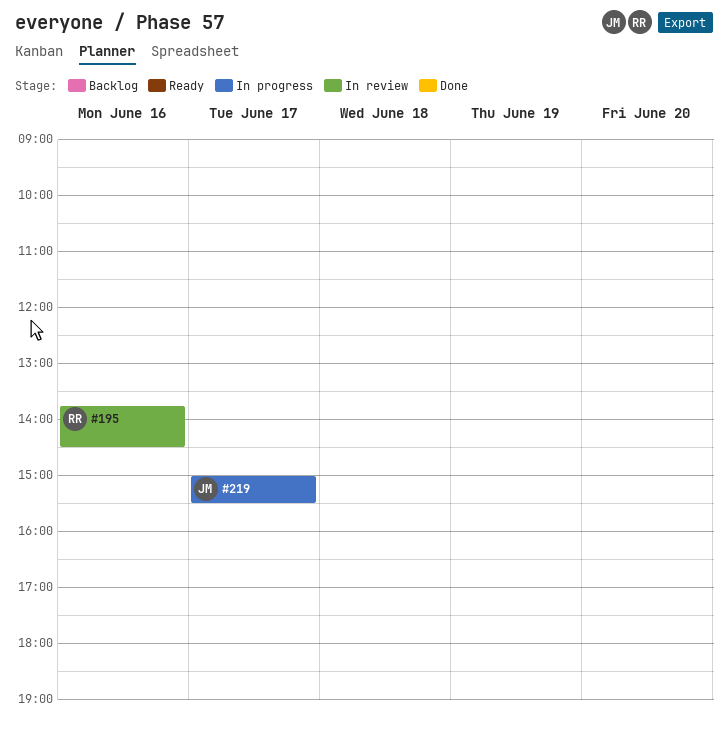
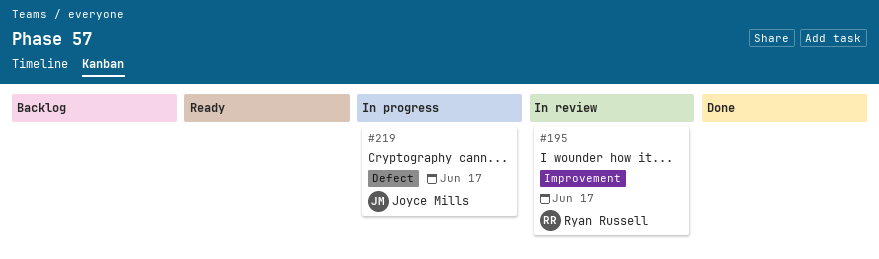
#195, day: Jun 16 -> Jun 17

